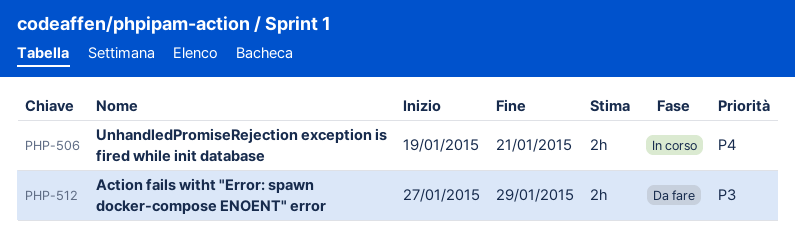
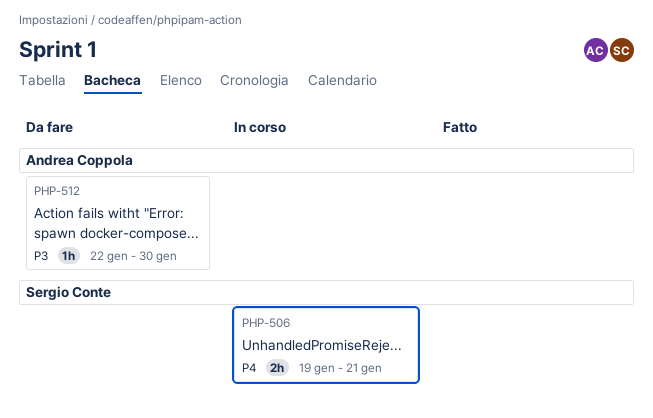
PHP-512, estimate: 2h -> 1h
PHP-512, start: Jan 27 -> Jan 22
PHP-512, due: Jan 29 -> Jan 30

